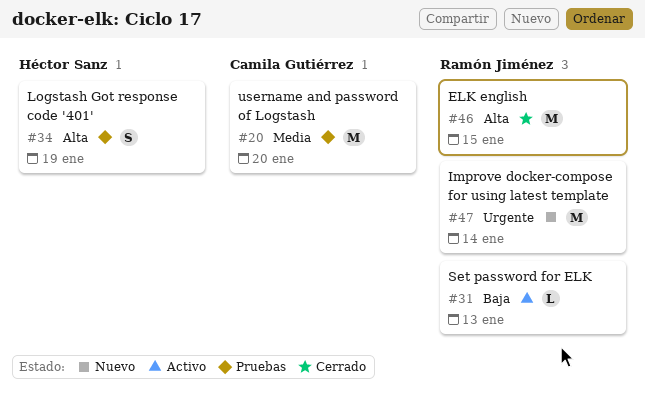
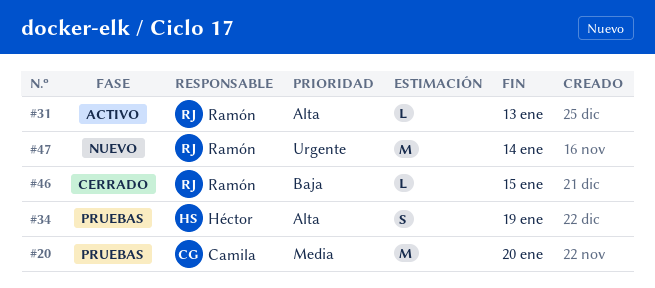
#31, priority: Baja -> Alta
#46, priority: Alta -> Baja
#46, estimate: M -> L

